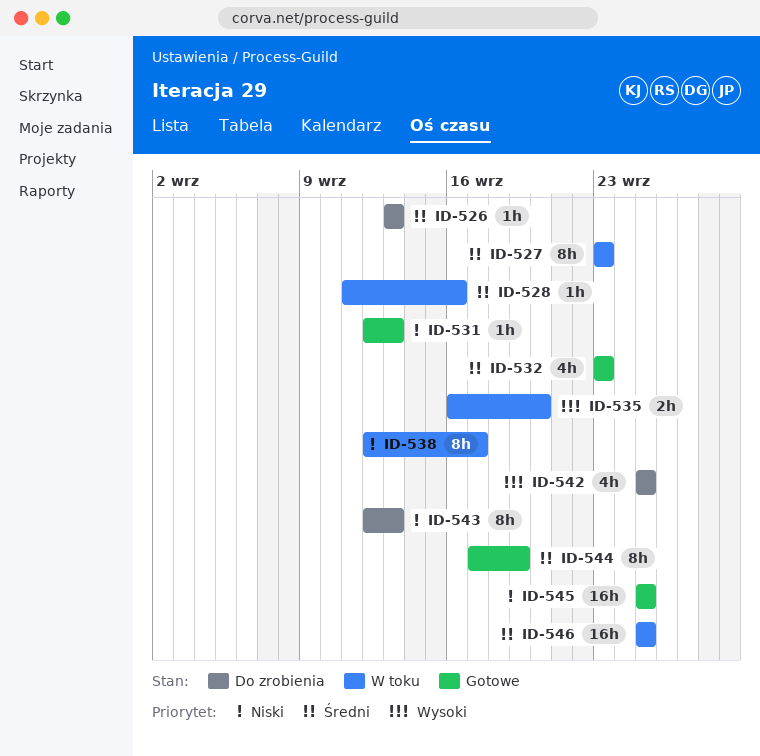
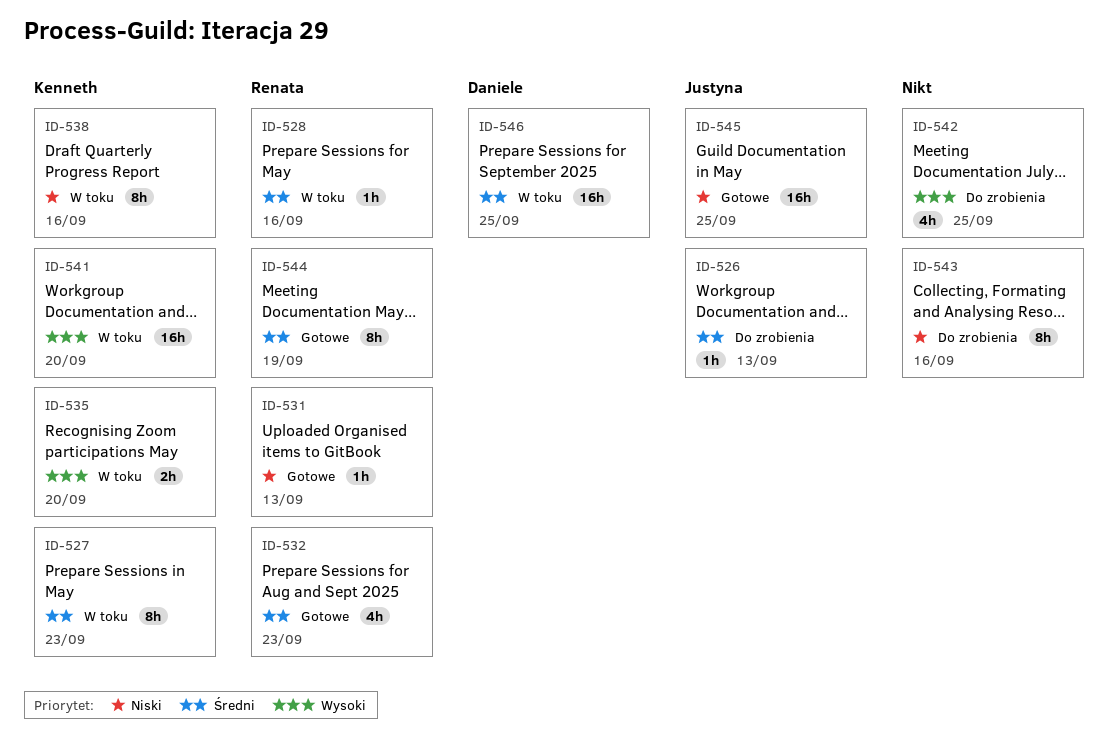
ID-538, due: Sep 17 -> Sep 16
ID-541: none -> present
ID-543, due: Sep 13 -> Sep 16

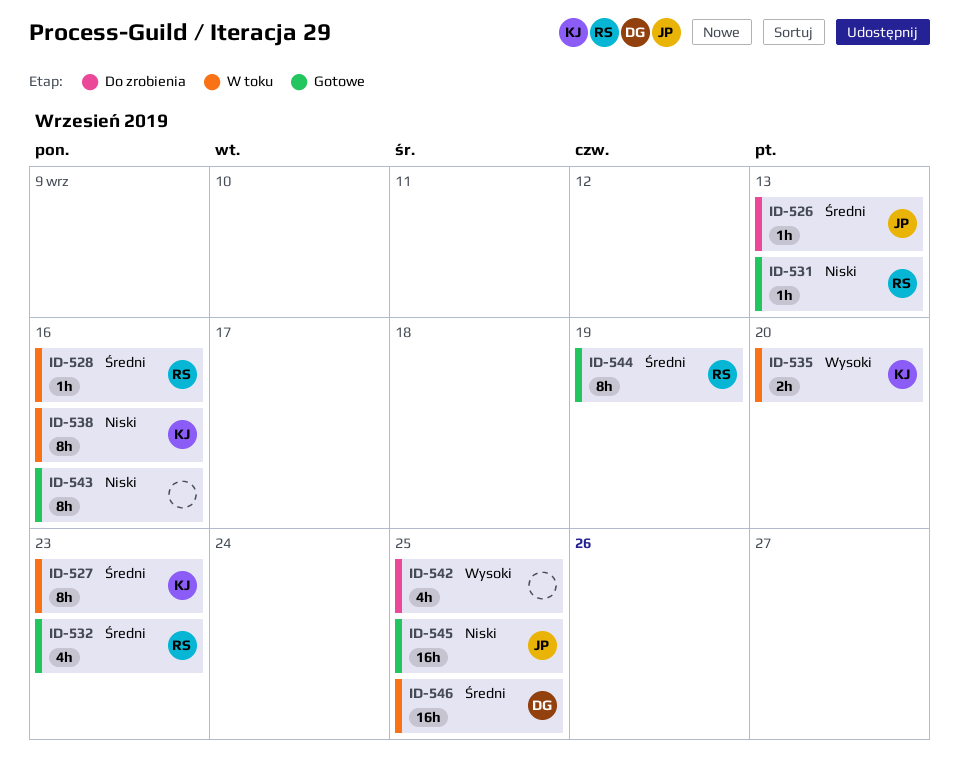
ID-541: present -> none
ID-543, status: Do zrobienia -> Gotowe

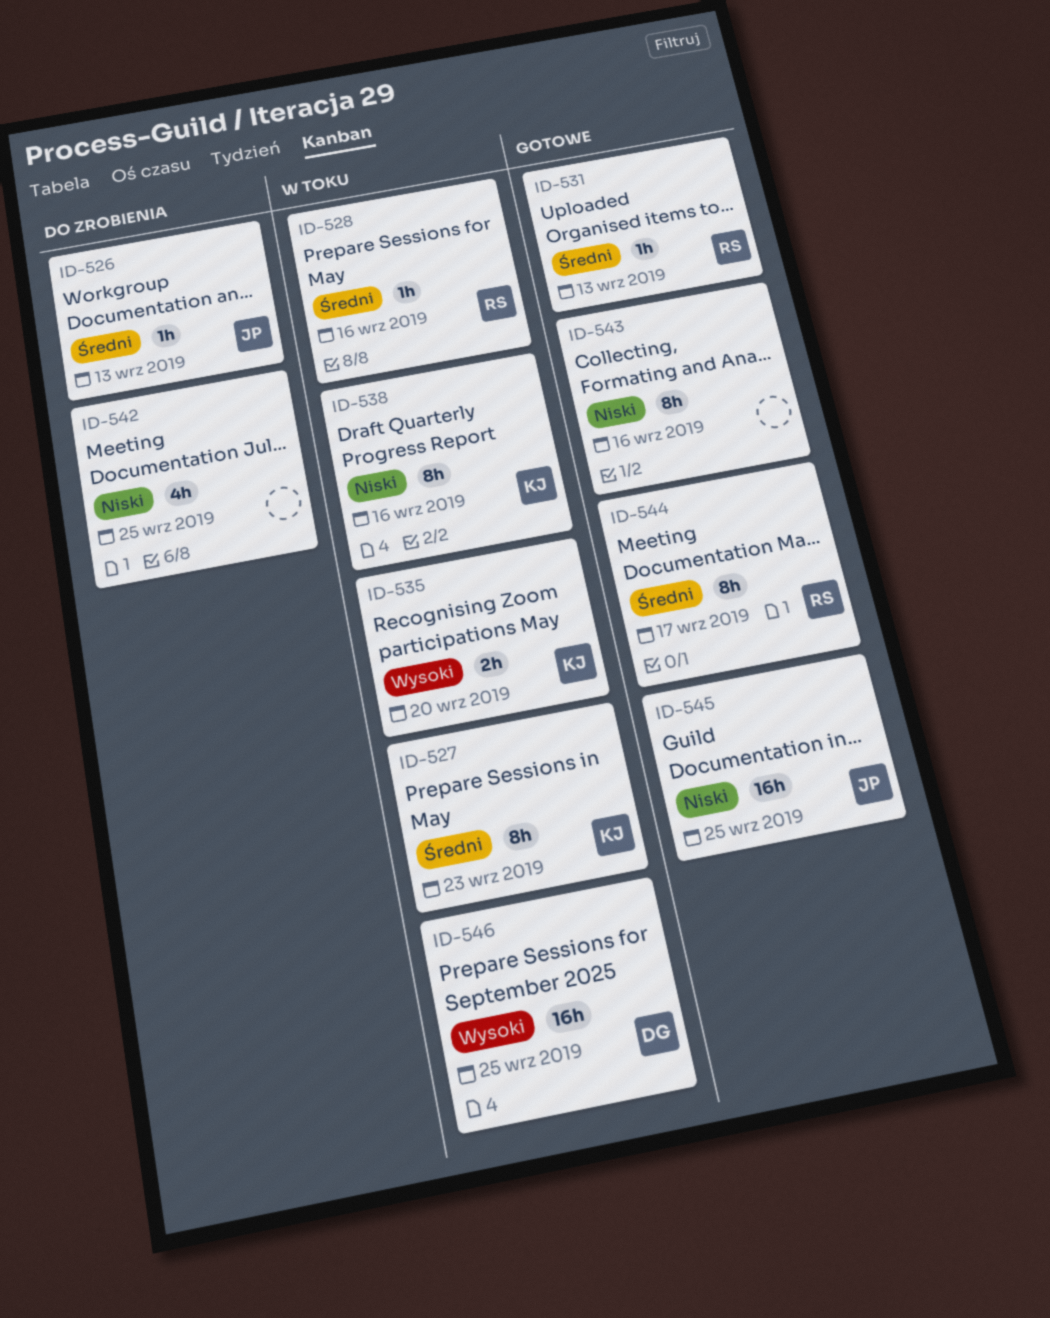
ID-531, priority: Niski -> Średni
ID-532: present -> none
ID-542, priority: Wysoki -> Niski
ID-544, due: Sep 19 -> Sep 17
ID-546, priority: Średni -> Wysoki

